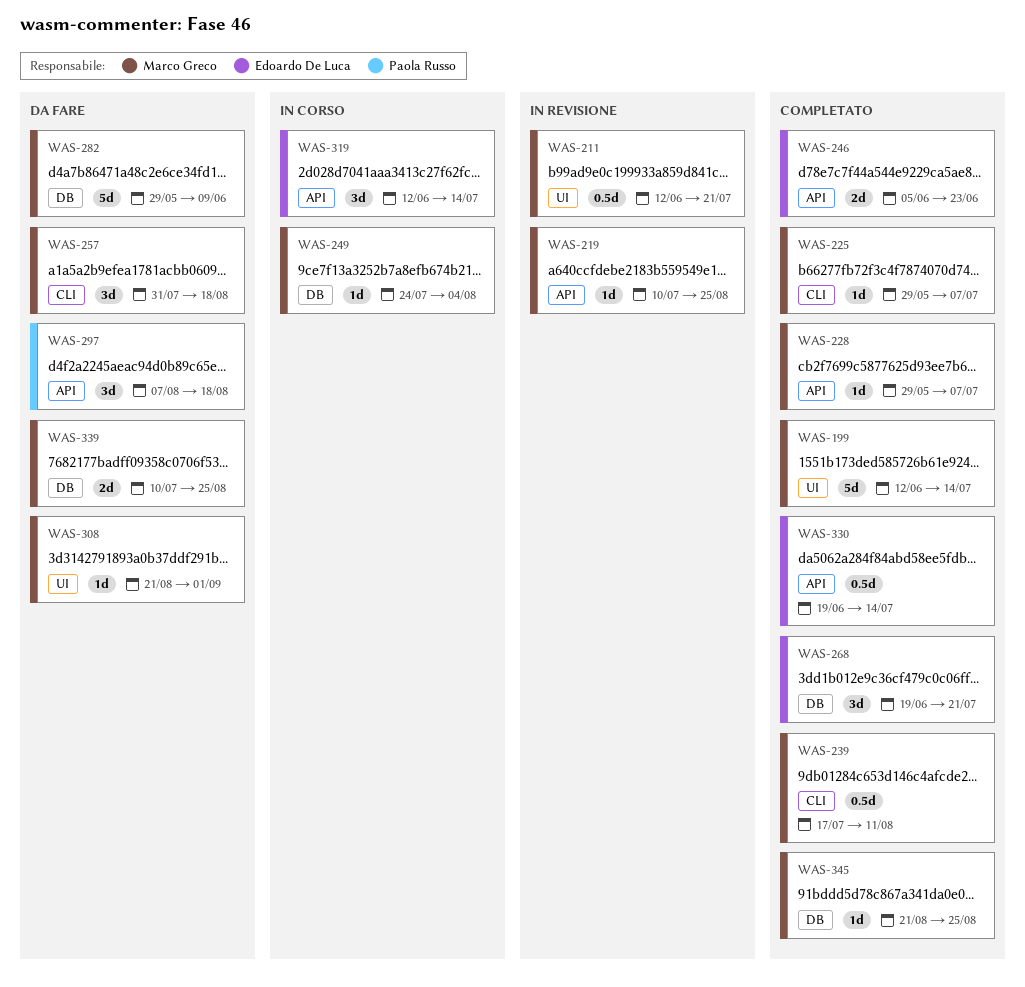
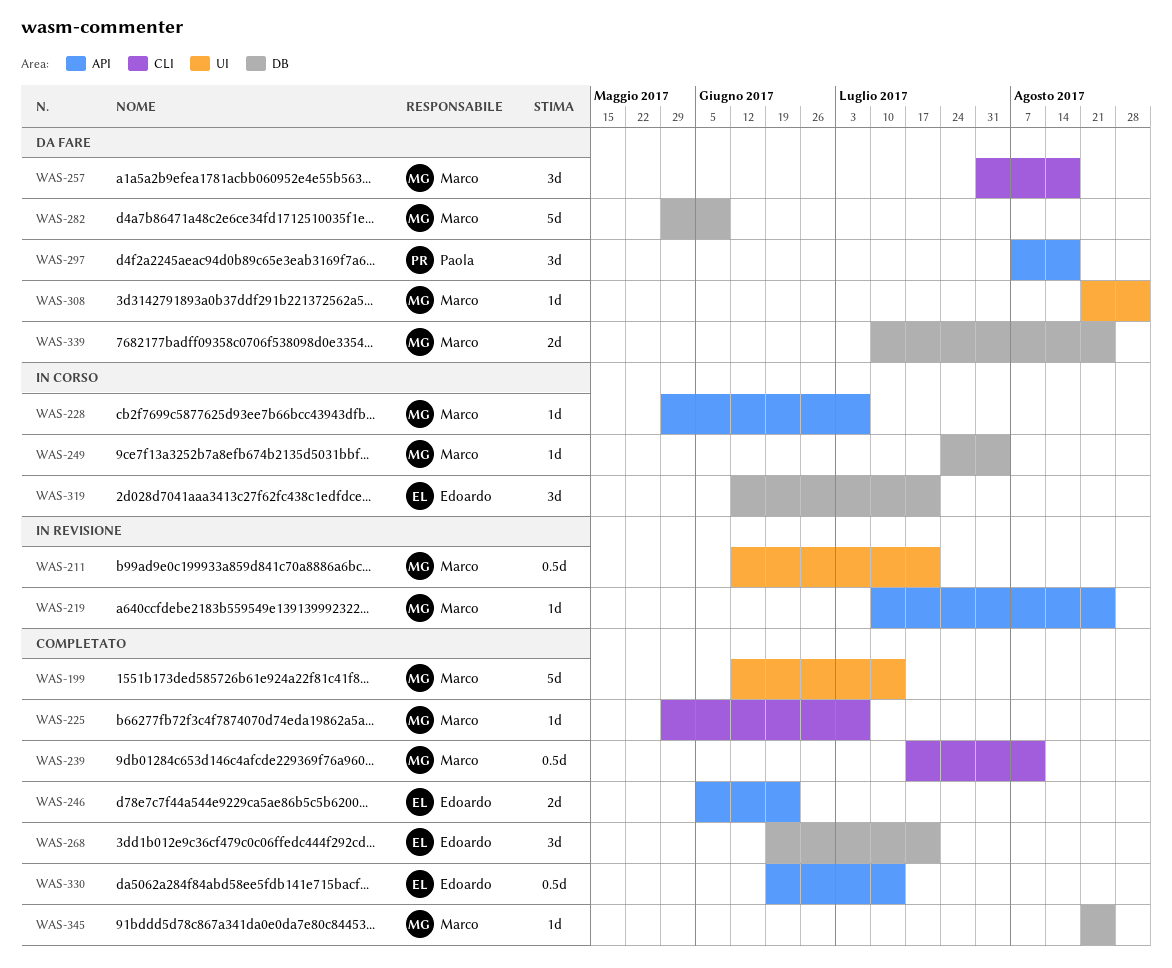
WAS-228, status: Completato -> In corso
WAS-319, label: API -> DB
WAS-319, due: Jul 14 -> Jul 21

